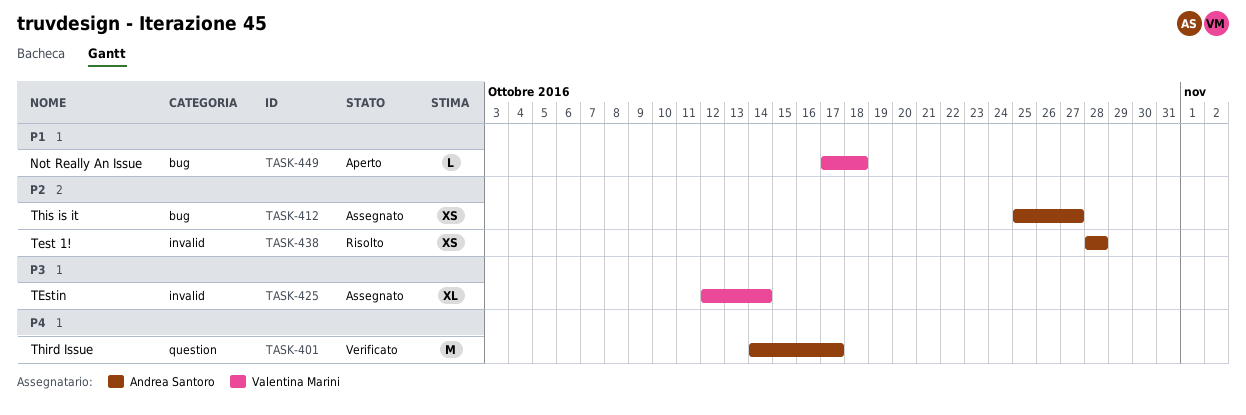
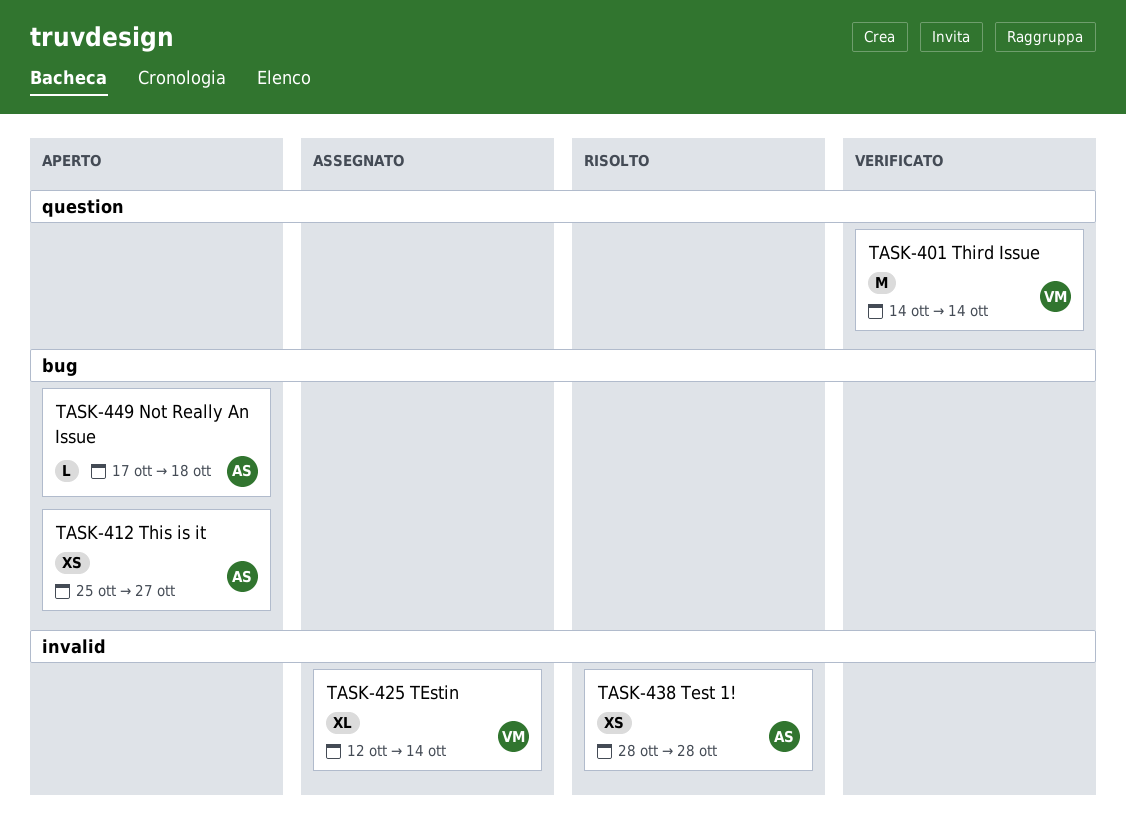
TASK-401, owner: Andrea Santoro -> Valentina Marini
TASK-401, due: Oct 17 -> Oct 14
TASK-412, status: Assegnato -> Aperto
TASK-449, owner: Valentina Marini -> Andrea Santoro

